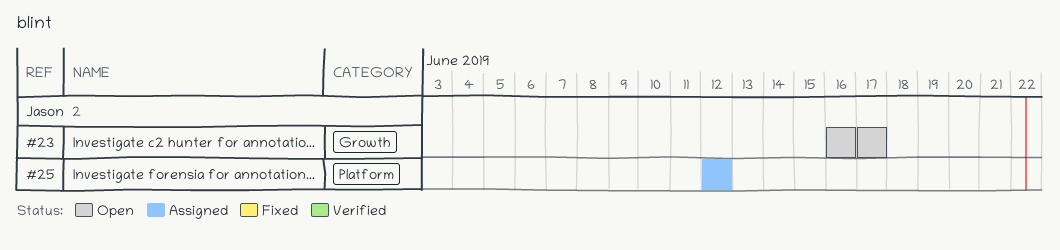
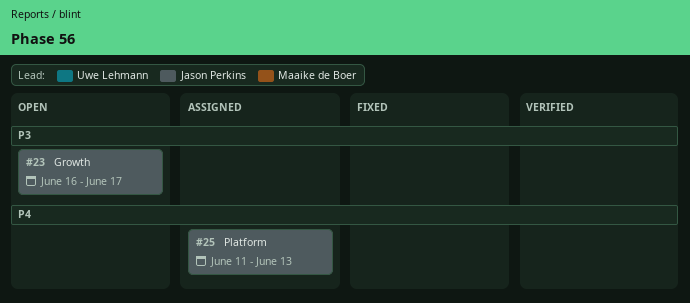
#25, start: Jun 12 -> Jun 11
#25, due: Jun 12 -> Jun 13

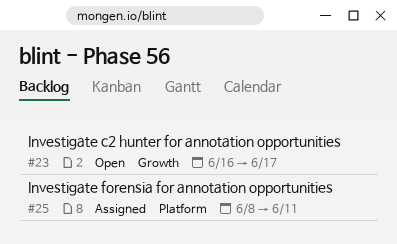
#25, start: Jun 11 -> Jun 8
#25, due: Jun 13 -> Jun 11

